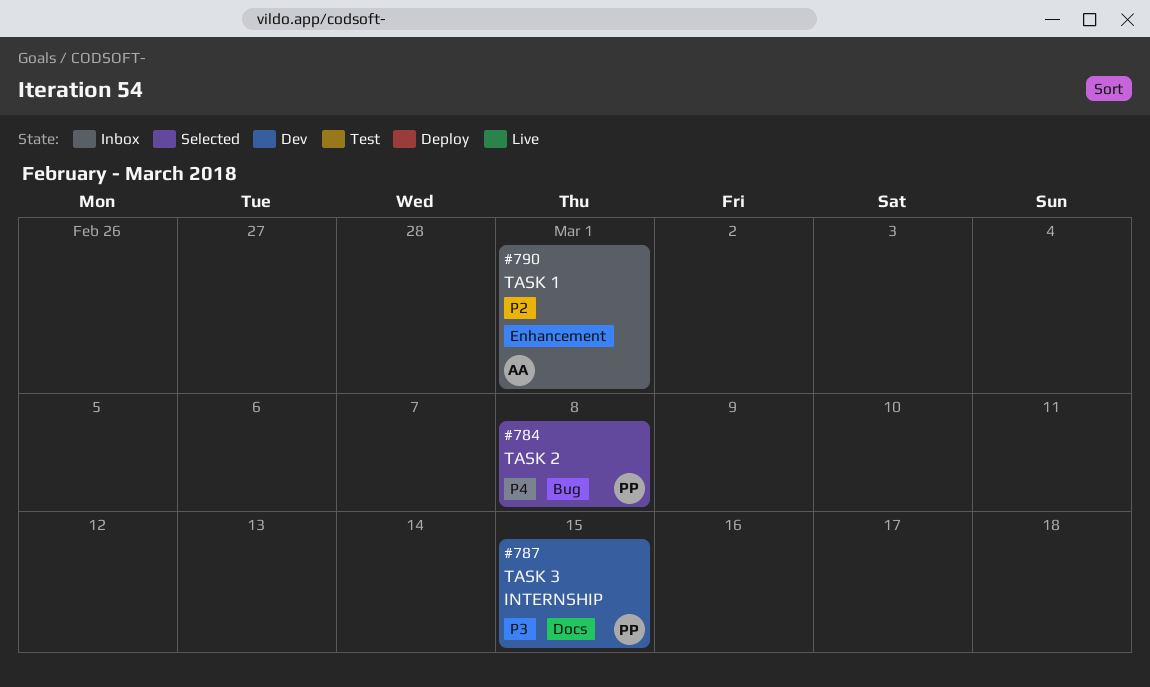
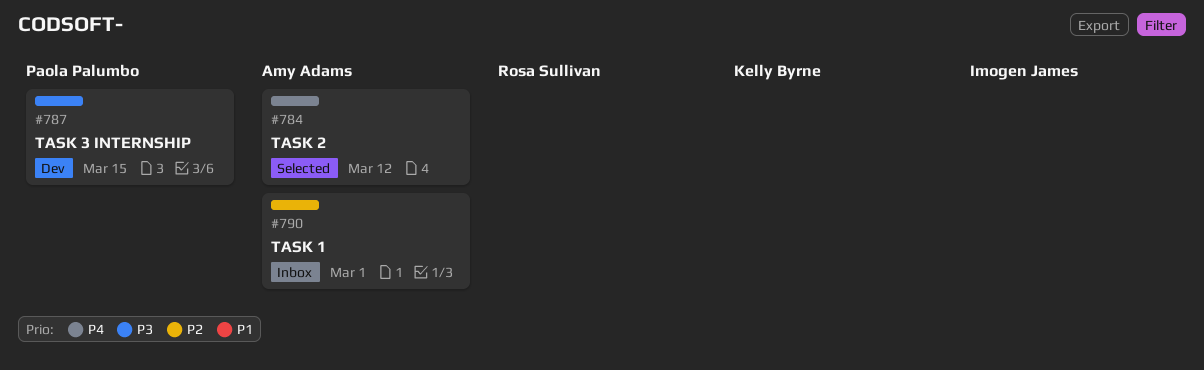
#784, owner: Paola Palumbo -> Amy Adams
#784, due: Mar 8 -> Mar 12

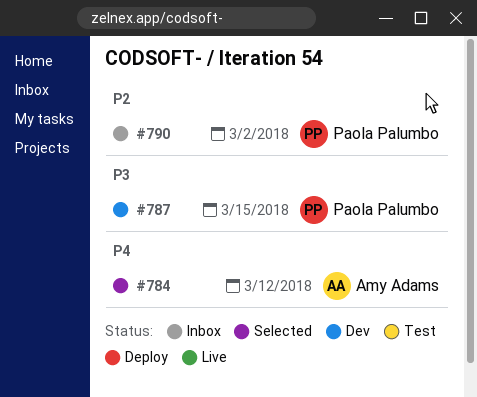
#790, owner: Amy Adams -> Paola Palumbo
#790, due: Mar 1 -> Mar 2

